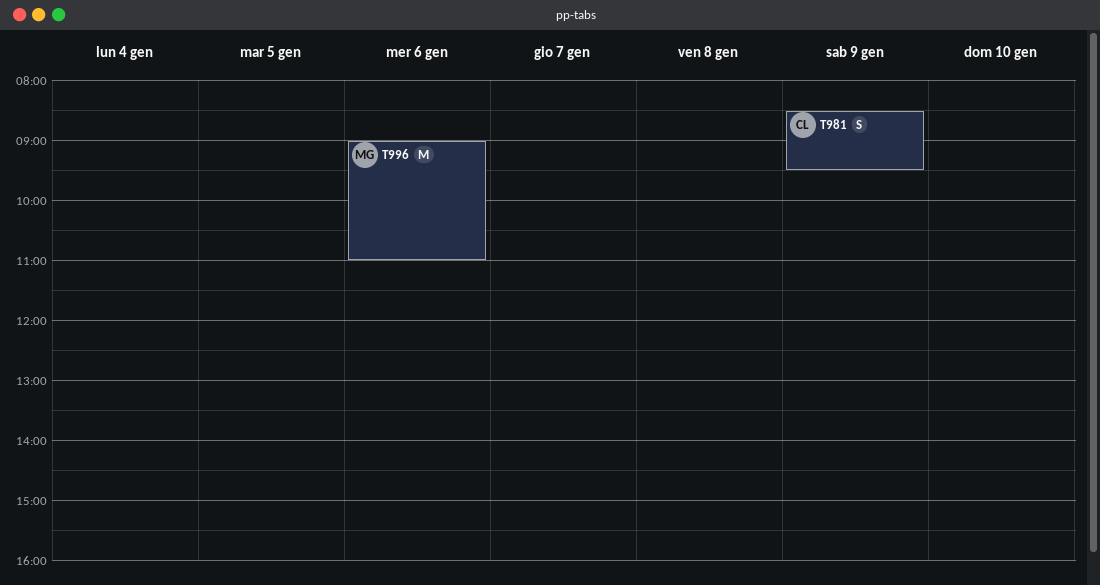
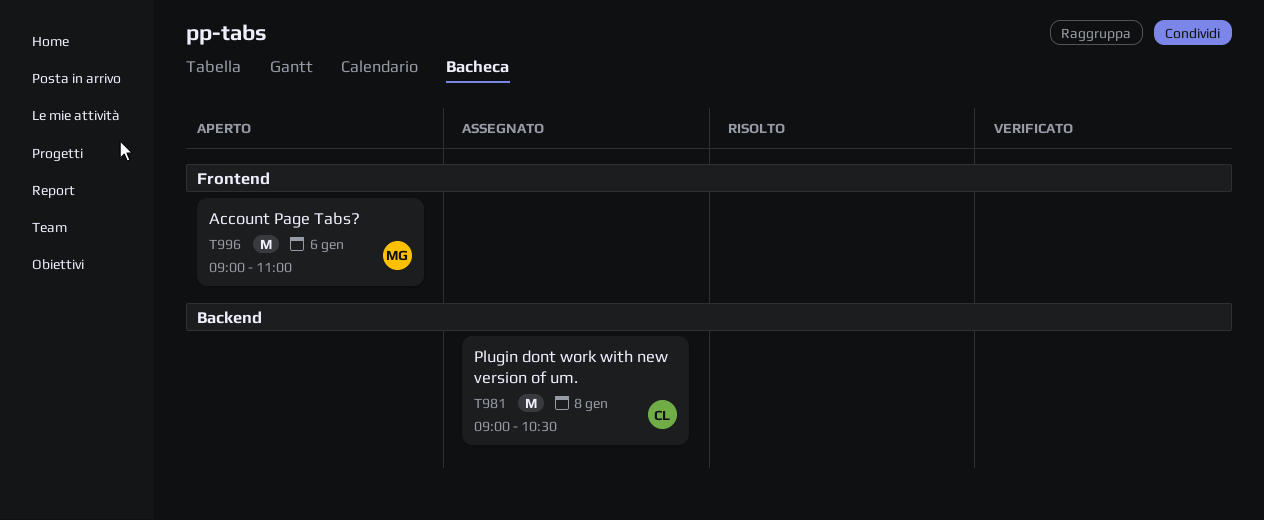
T981, estimate: S -> M
T981, day: Jan 9 -> Jan 8
T981, begins: 08:30 -> 09:00
T981, ends: 09:30 -> 10:30

